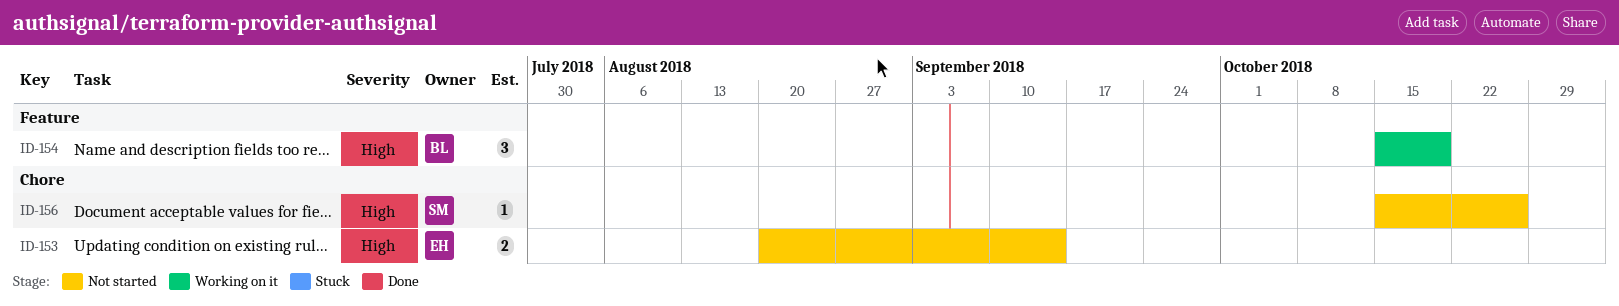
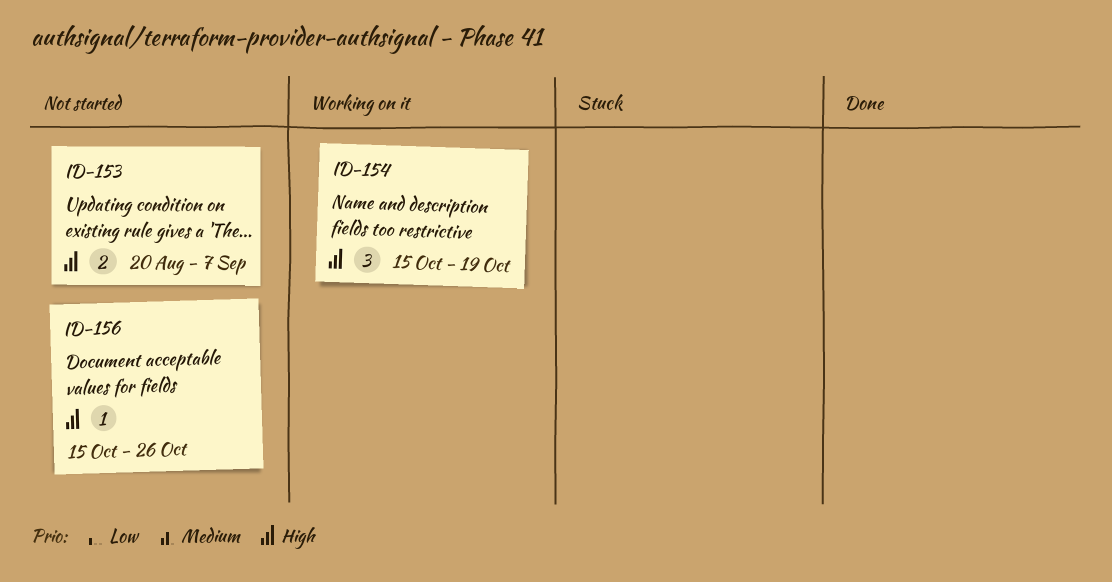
ID-153, due: Sep 14 -> Sep 7

